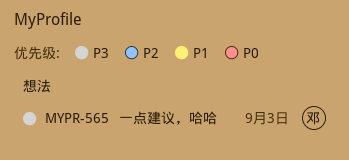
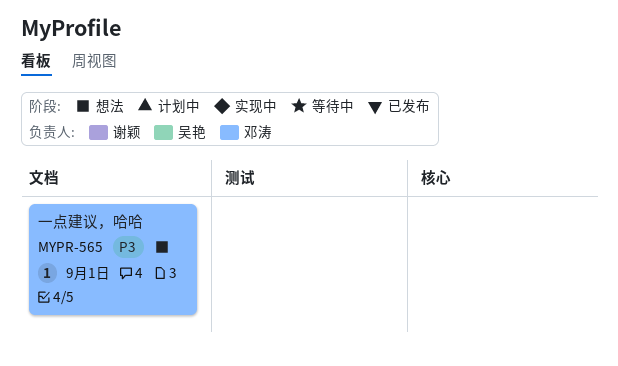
MYPR-565, due: Sep 3 -> Sep 1

